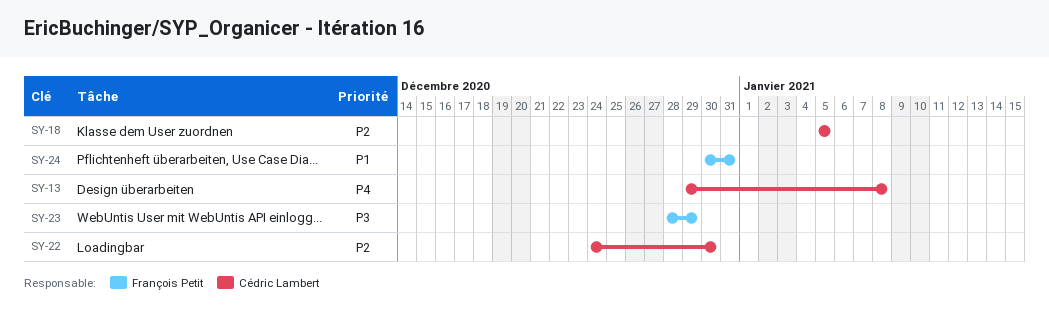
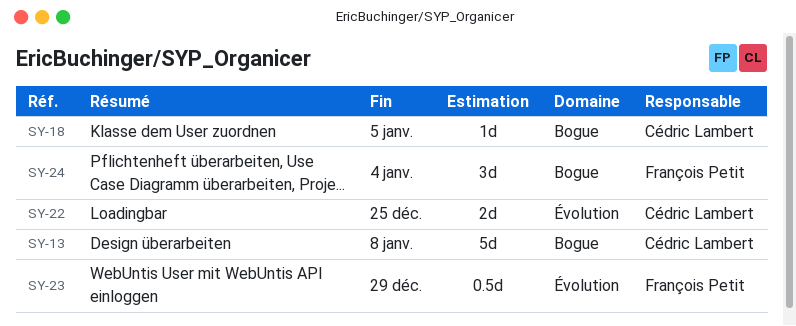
SY-22, due: Dec 30 -> Dec 25
SY-24, due: Dec 31 -> Jan 4

